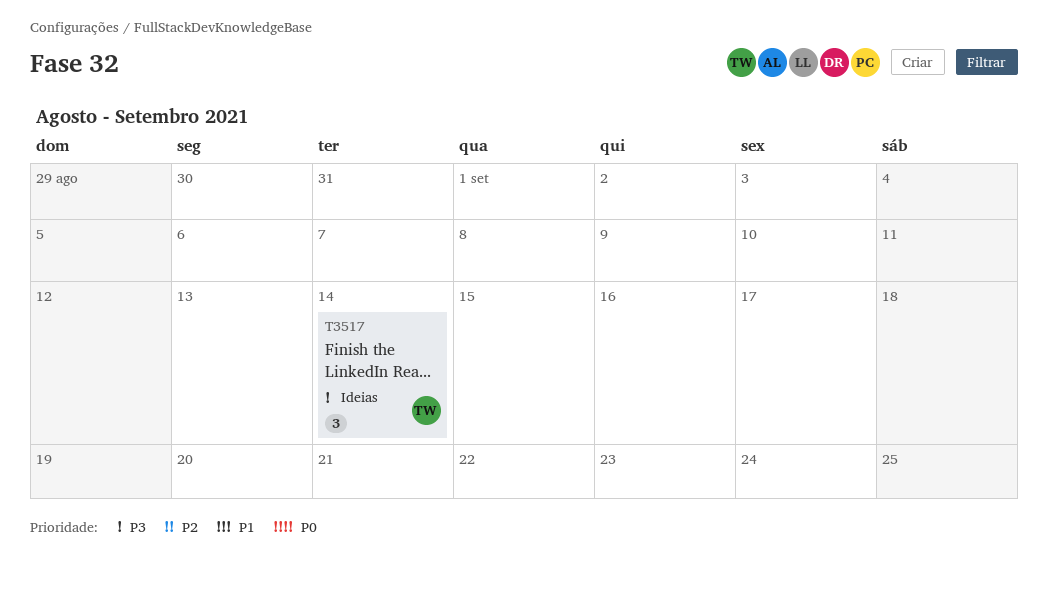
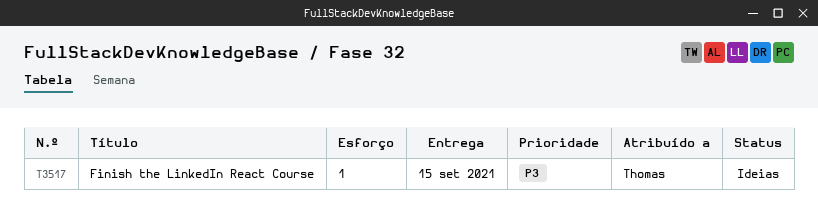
T3517, estimate: 3 -> 1
T3517, due: Sep 14 -> Sep 15

